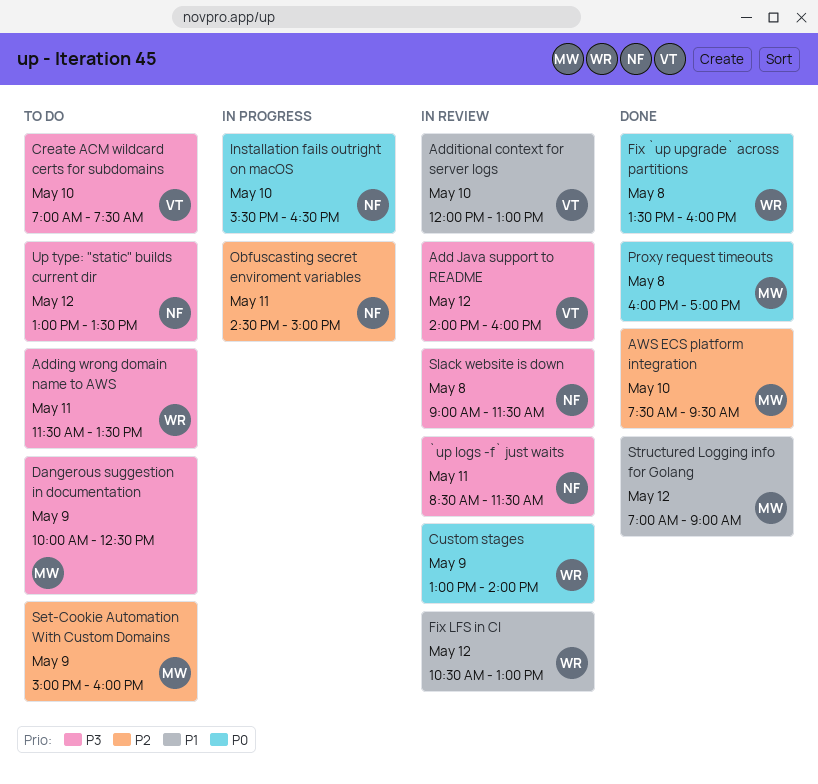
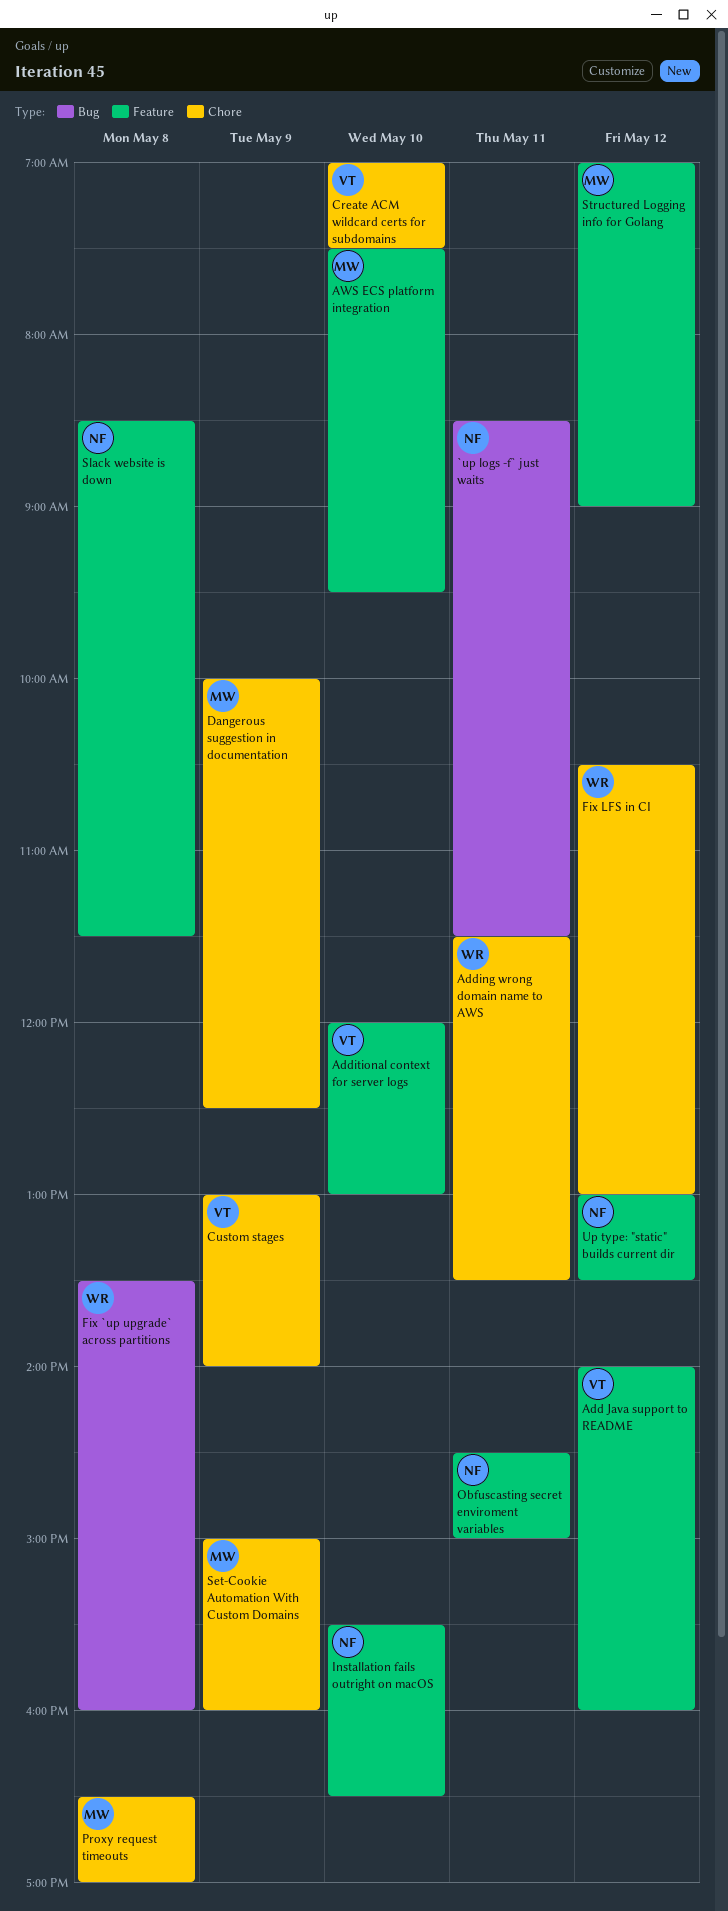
Custom stages, owner: WR -> VT
Proxy request timeouts, begins: 16:00 -> 16:30
Slack website is down, begins: 09:00 -> 08:30

